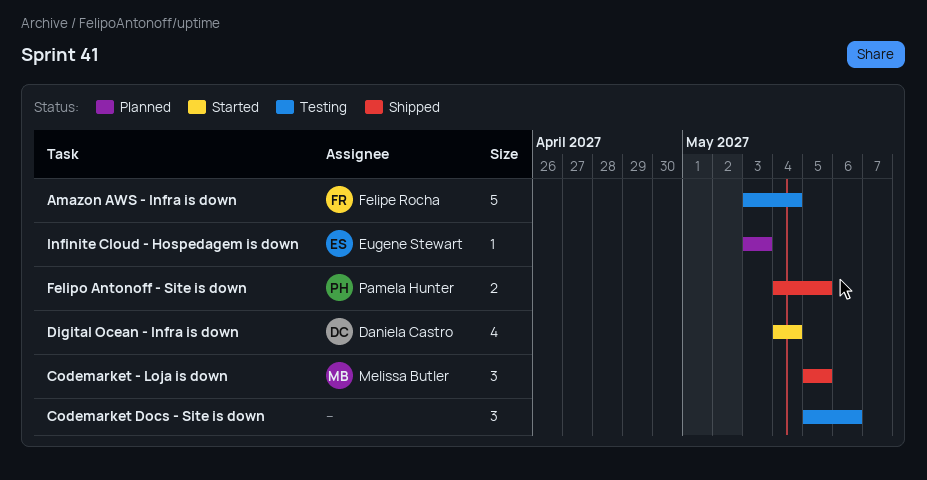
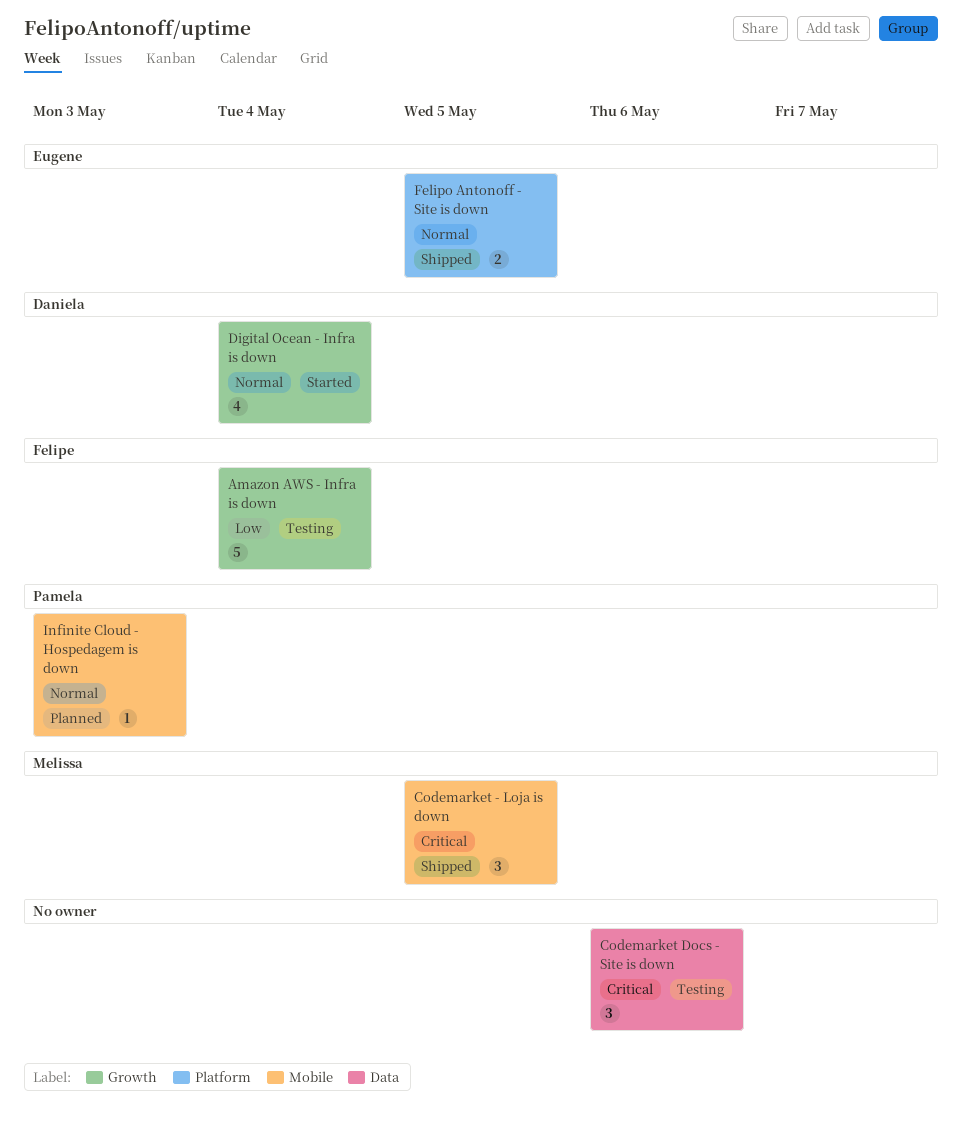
Felipo Antonoff - Site is down, owner: Pamela Hunter -> Eugene Stewart
Infinite Cloud - Hospedagem is down, owner: Eugene Stewart -> Pamela Hunter

